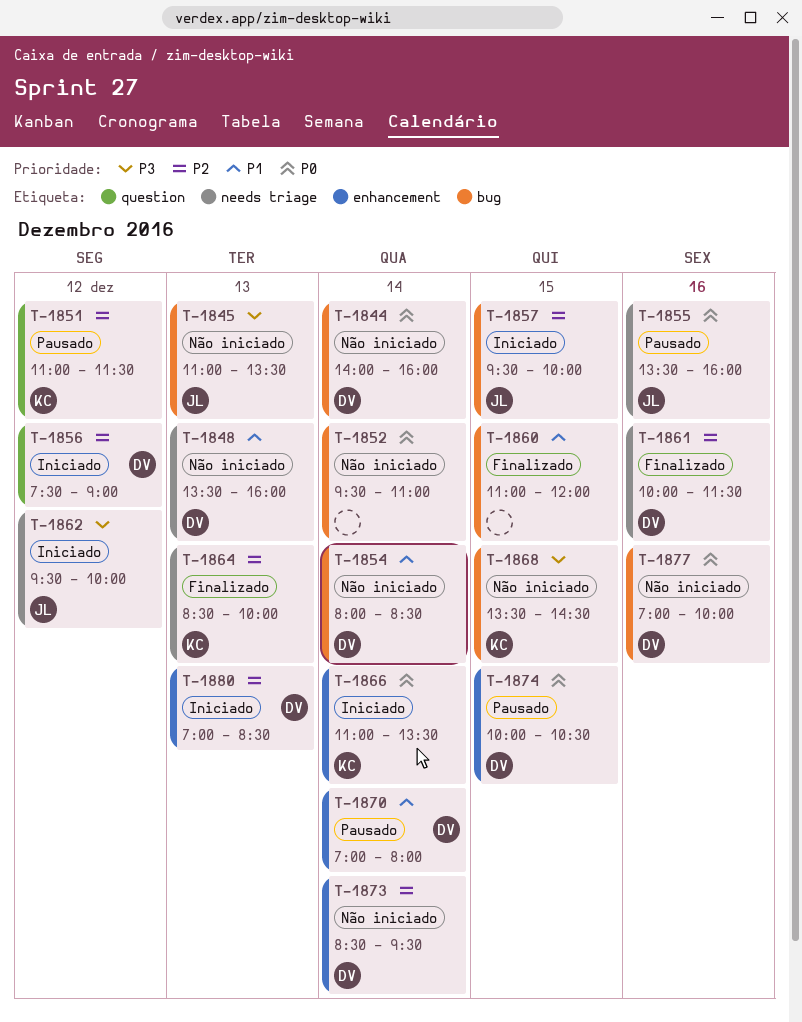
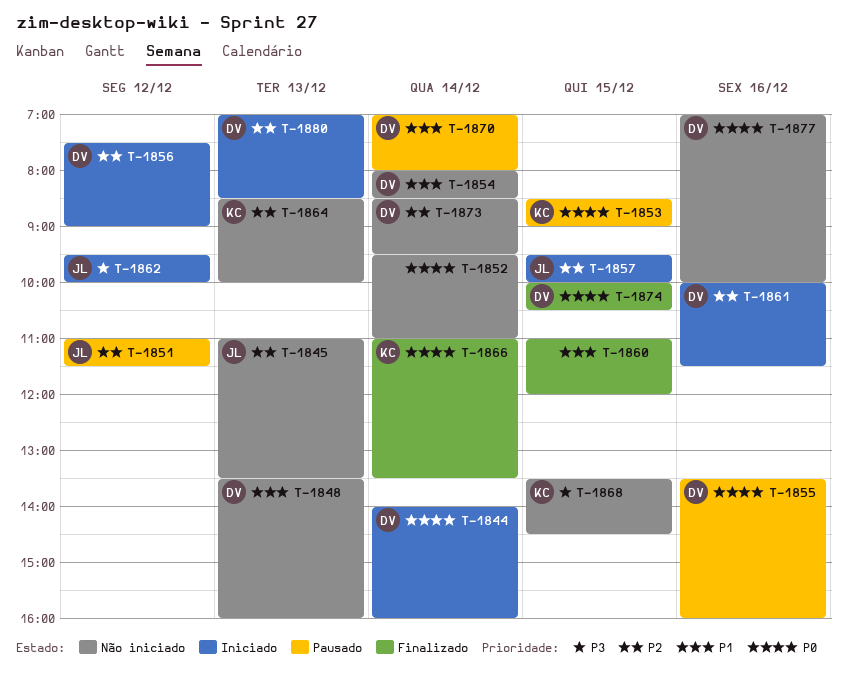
T-1844, status: Não iniciado -> Iniciado
T-1845, priority: P3 -> P2
T-1851, owner: KC -> JL
T-1853: none -> present
T-1855, owner: JL -> DV
T-1861, status: Finalizado -> Iniciado
T-1864, status: Finalizado -> Não iniciado
T-1866, status: Iniciado -> Finalizado
T-1874, status: Pausado -> Finalizado

